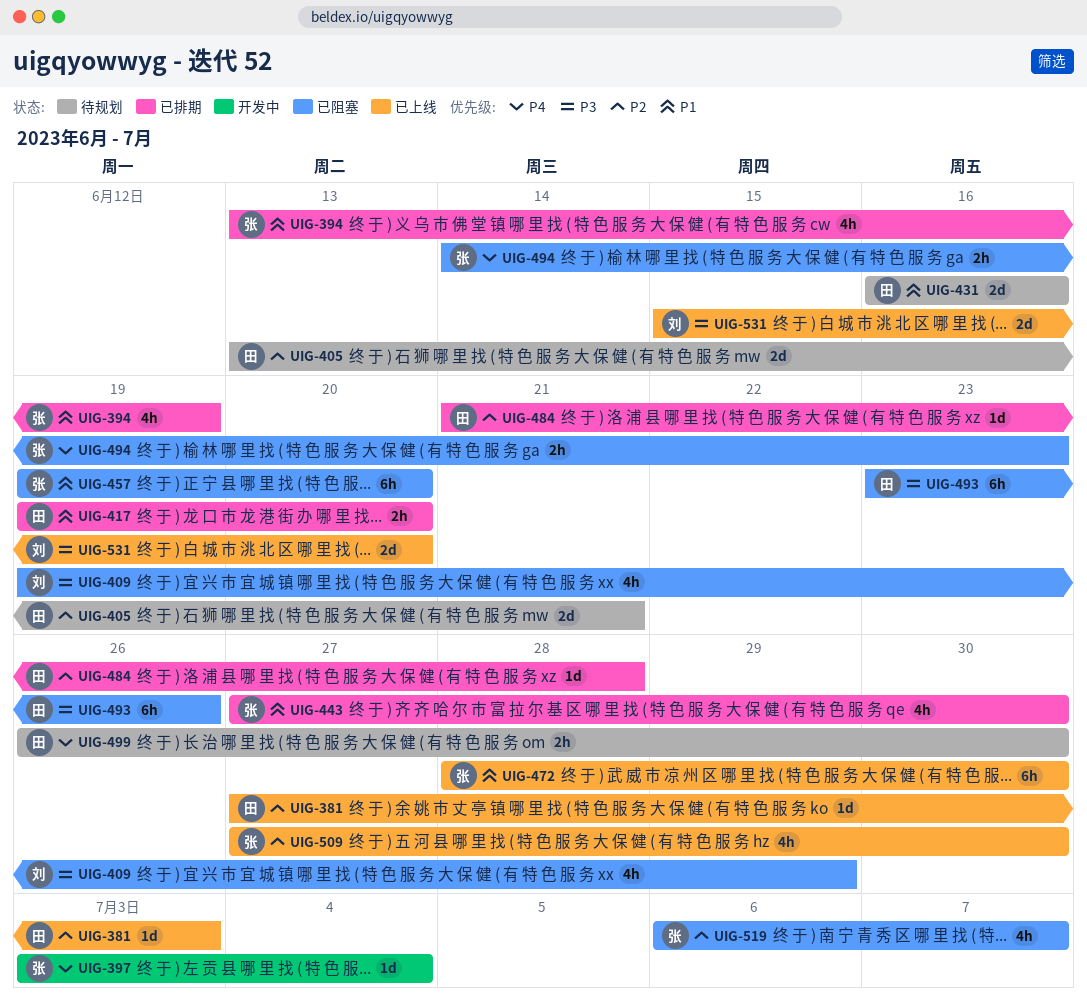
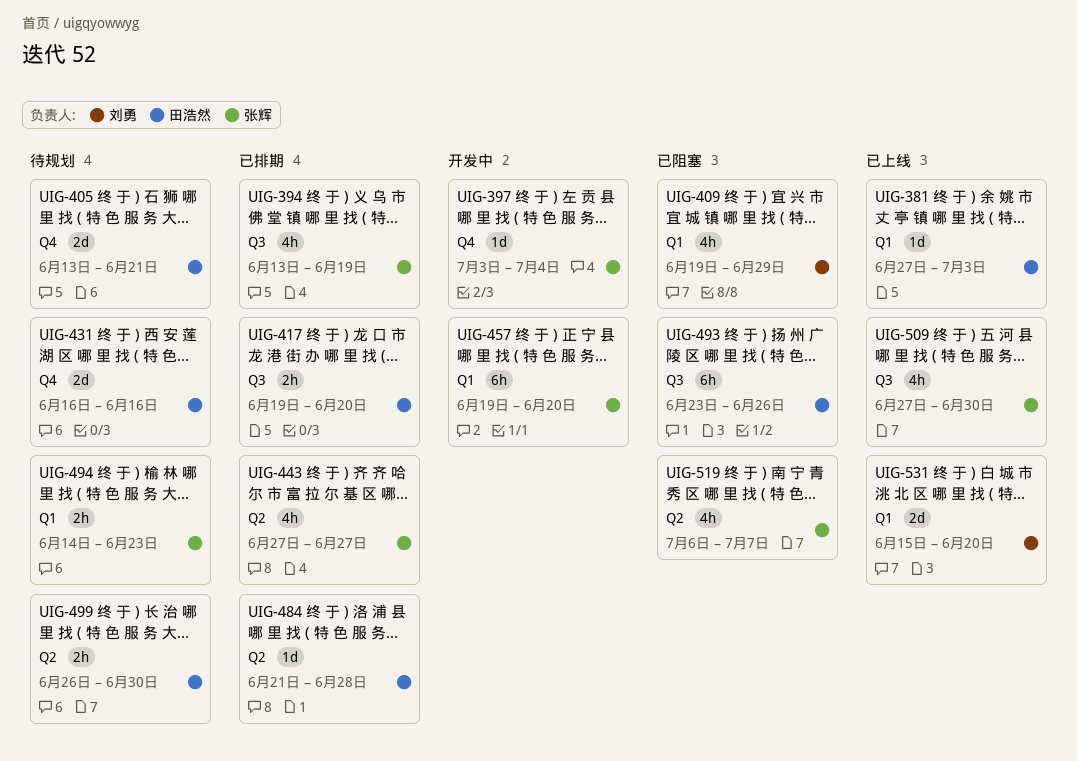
UIG-443, due: Jun 30 -> Jun 27
UIG-457, status: 已阻塞 -> 开发中
UIG-472: present -> none
UIG-494, status: 已阻塞 -> 待规划

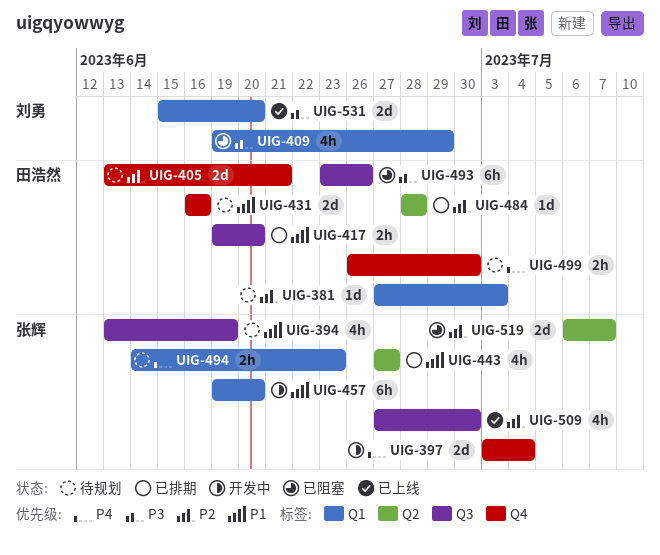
UIG-381, status: 已上线 -> 待规划
UIG-394, status: 已排期 -> 待规划
UIG-397, estimate: 1d -> 2d
UIG-484, start: Jun 21 -> Jun 28
UIG-499, label: Q2 -> Q4
UIG-519, estimate: 4h -> 2d

